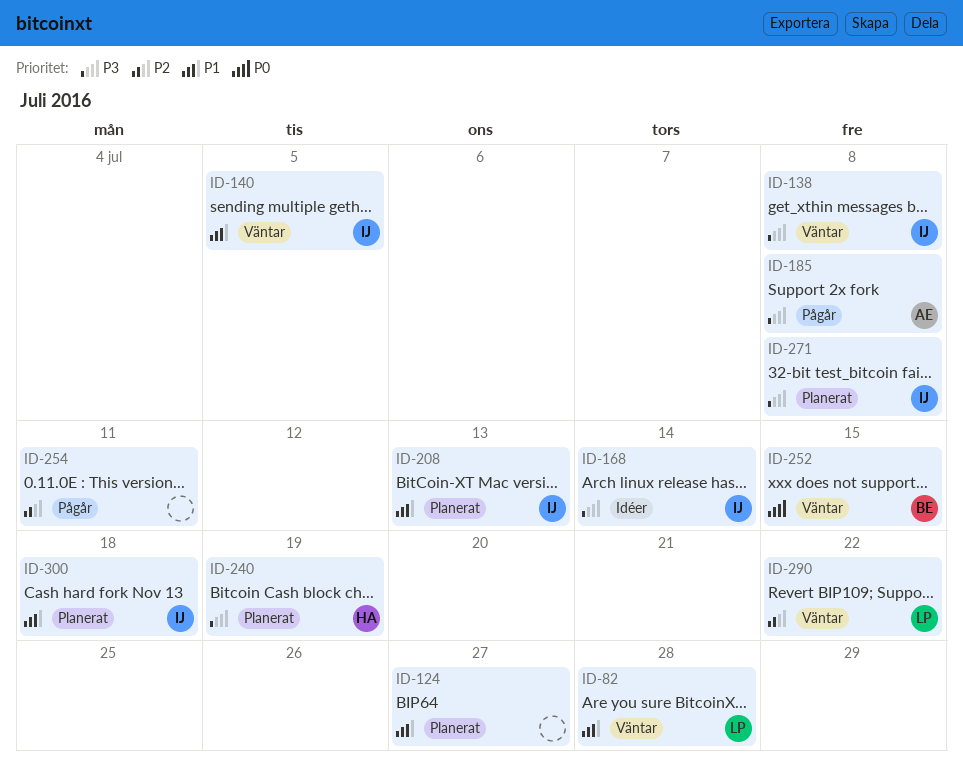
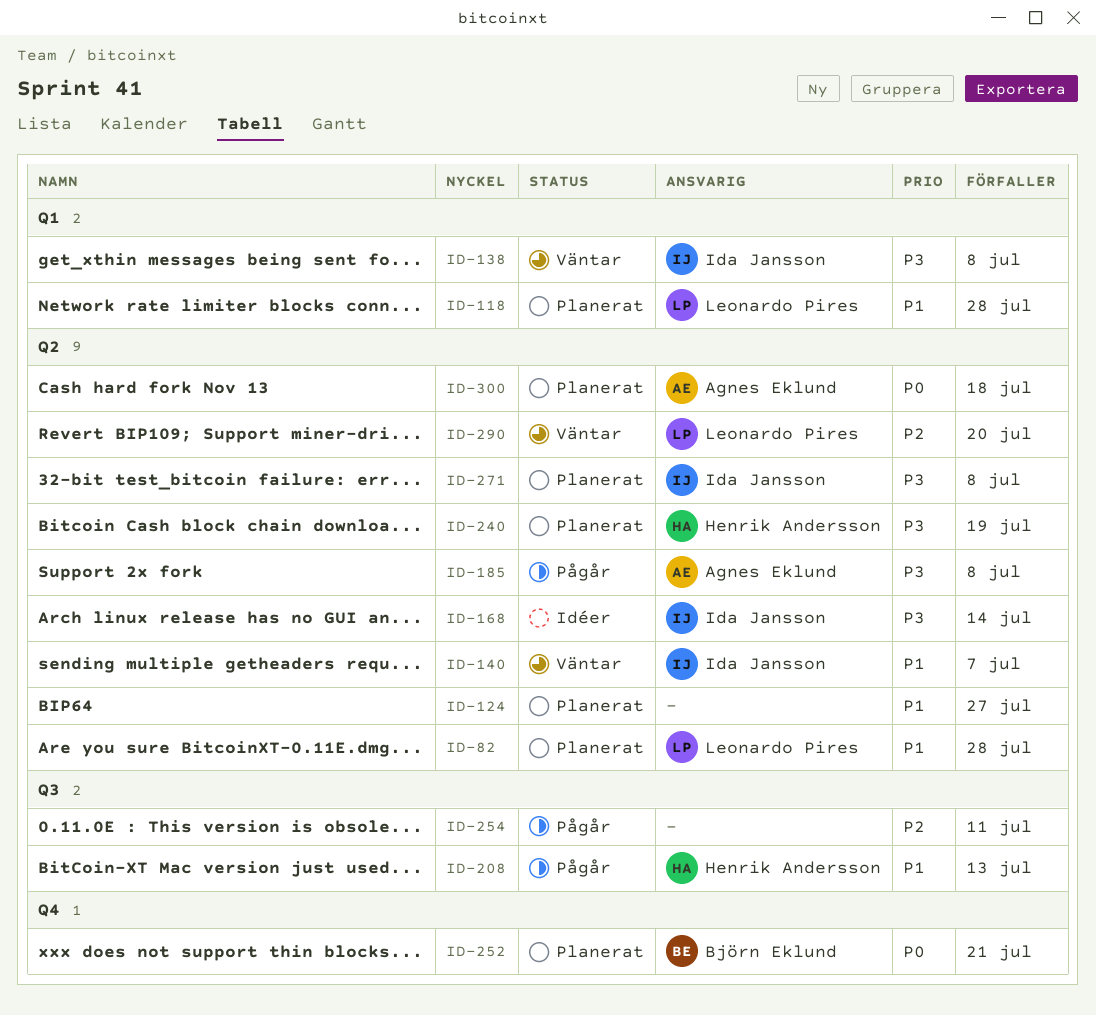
ID-82, status: Väntar -> Planerat
ID-118: none -> present
ID-140, due: Jul 5 -> Jul 7
ID-208, status: Planerat -> Pågår
ID-208, owner: Ida Jansson -> Henrik Andersson
ID-252, status: Väntar -> Planerat
ID-252, due: Jul 15 -> Jul 21
ID-290, due: Jul 22 -> Jul 20
ID-300, owner: Ida Jansson -> Agnes Eklund
ID-300, priority: P1 -> P0

